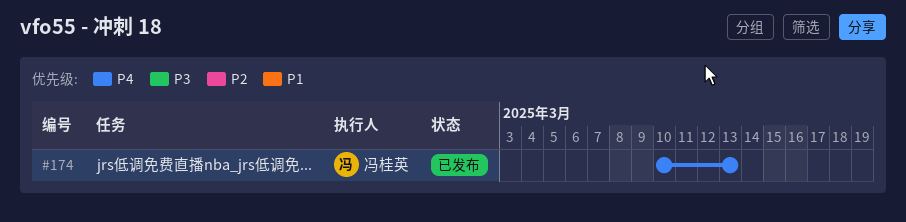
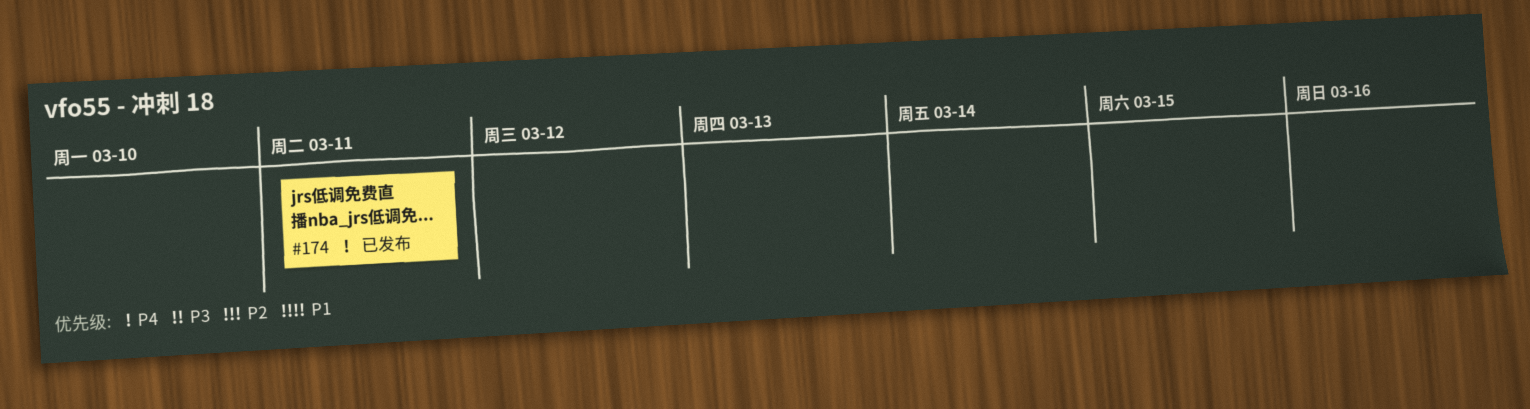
#174, due: Mar 13 -> Mar 11

